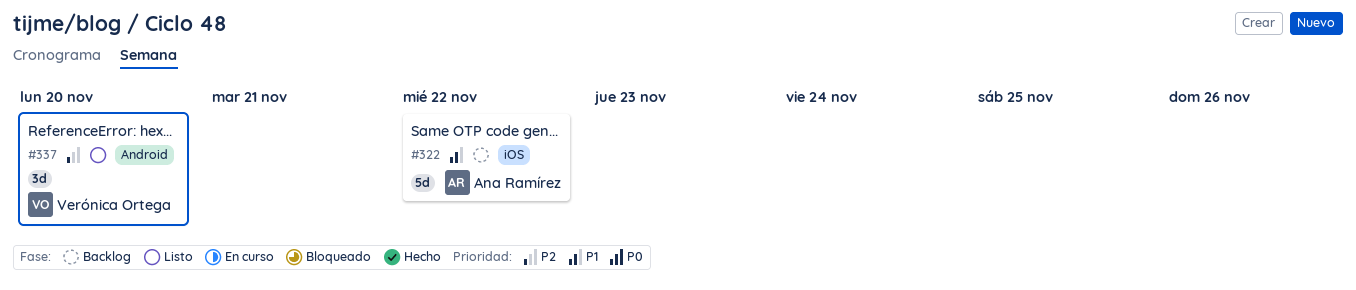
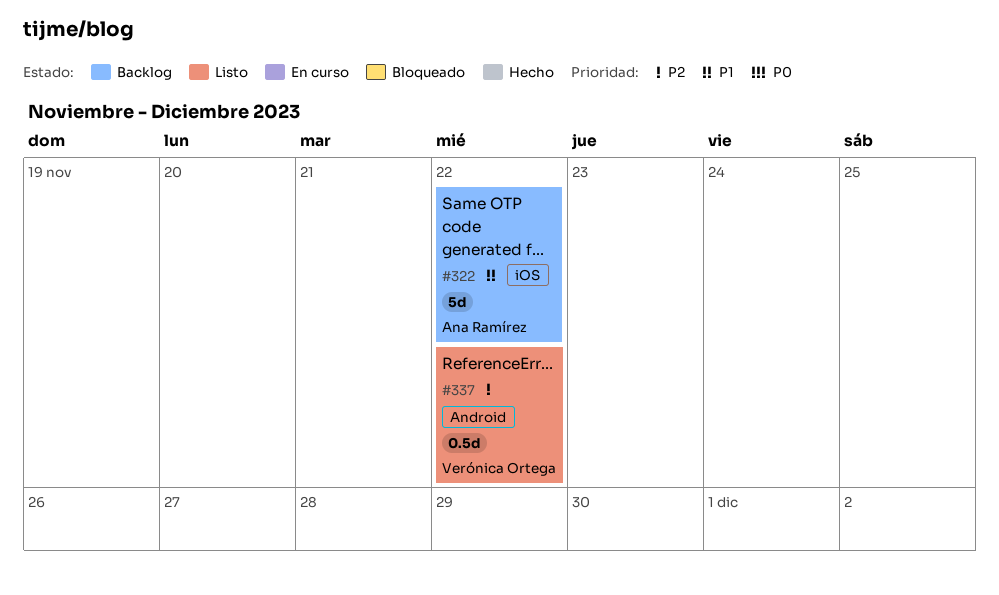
#337, estimate: 3d -> 0.5d
#337, due: Nov 20 -> Nov 22

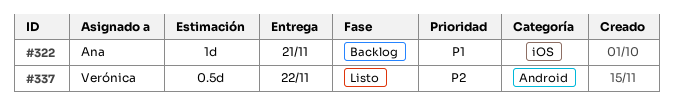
#322, estimate: 5d -> 1d
#322, due: Nov 22 -> Nov 21

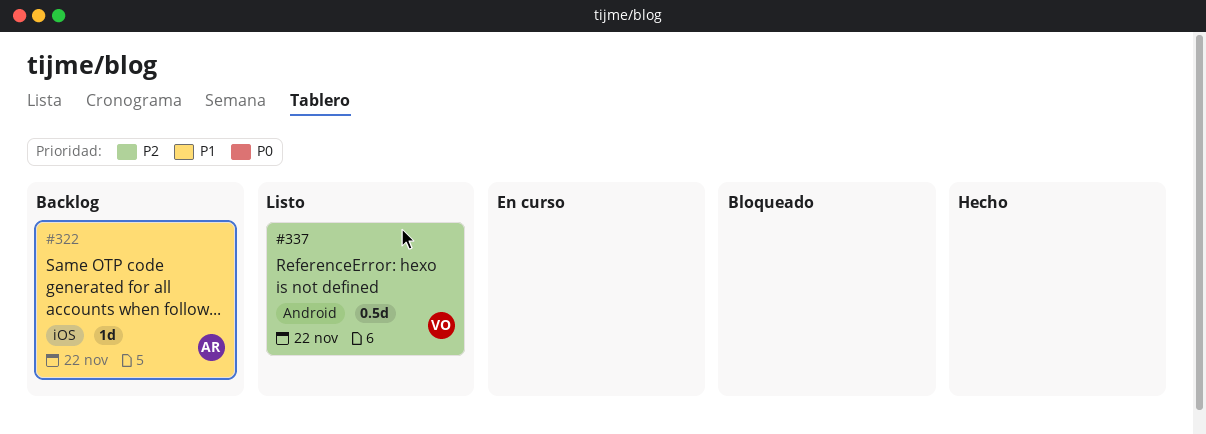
#322, due: Nov 21 -> Nov 22

